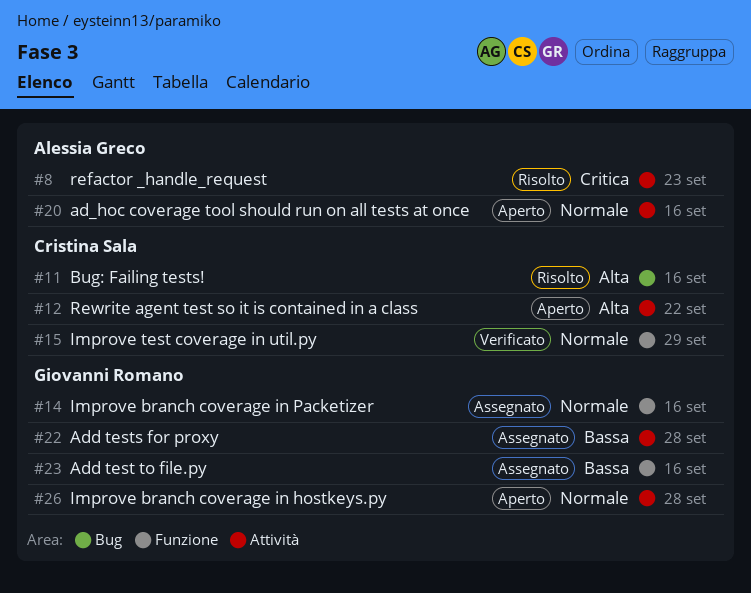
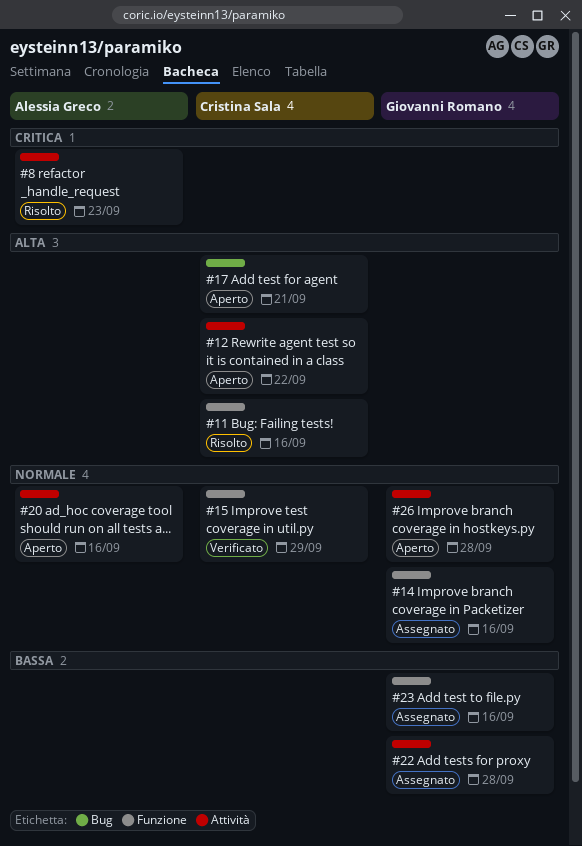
#11, label: Bug -> Funzione
#17: none -> present

